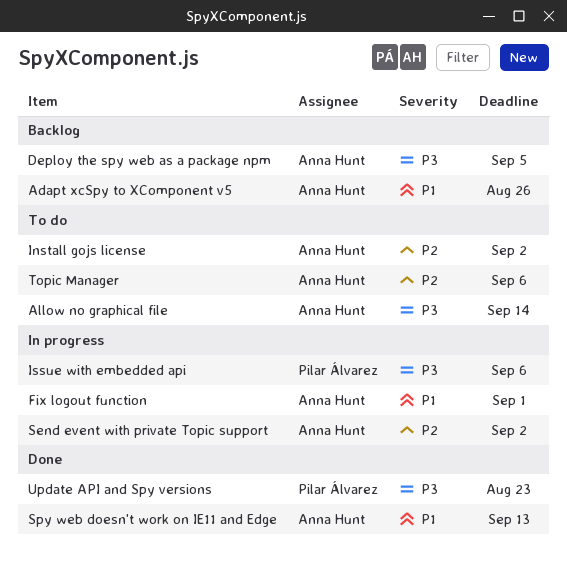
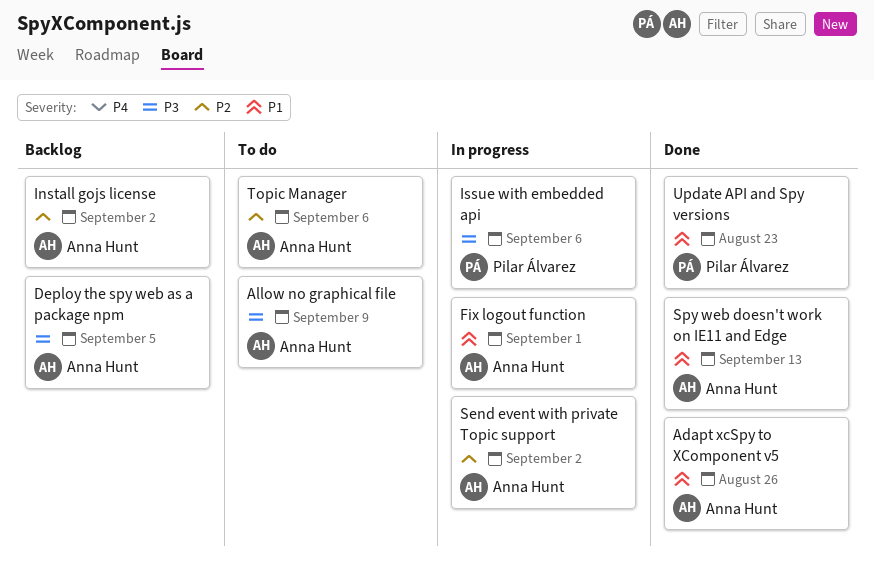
Adapt xcSpy to XComponent v5, status: Backlog -> Done
Allow no graphical file, due: Sep 14 -> Sep 9
Install gojs license, status: To do -> Backlog
Update API and Spy versions, priority: P3 -> P1

